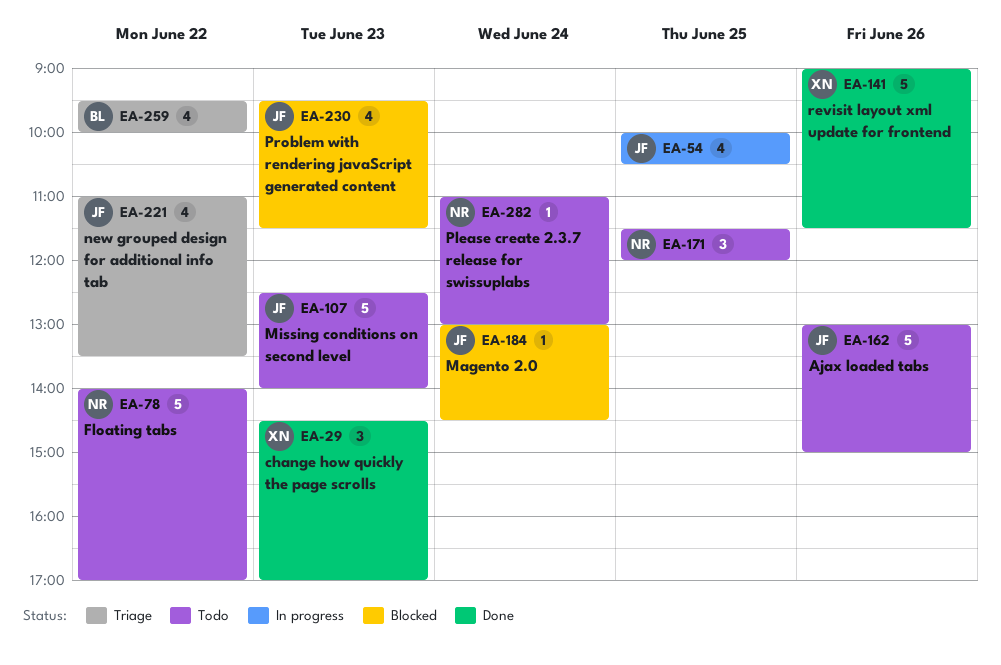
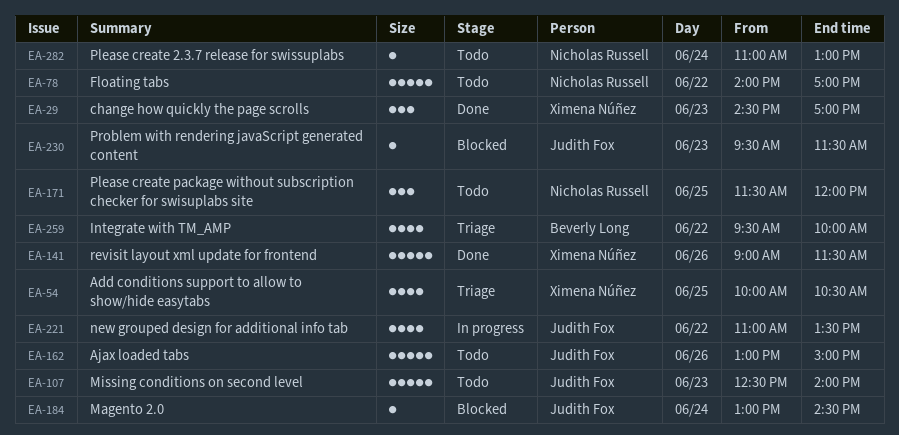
EA-54, status: In progress -> Triage
EA-54, owner: Judith Fox -> Ximena Núñez
EA-221, status: Triage -> In progress
EA-230, estimate: 4 -> 1

